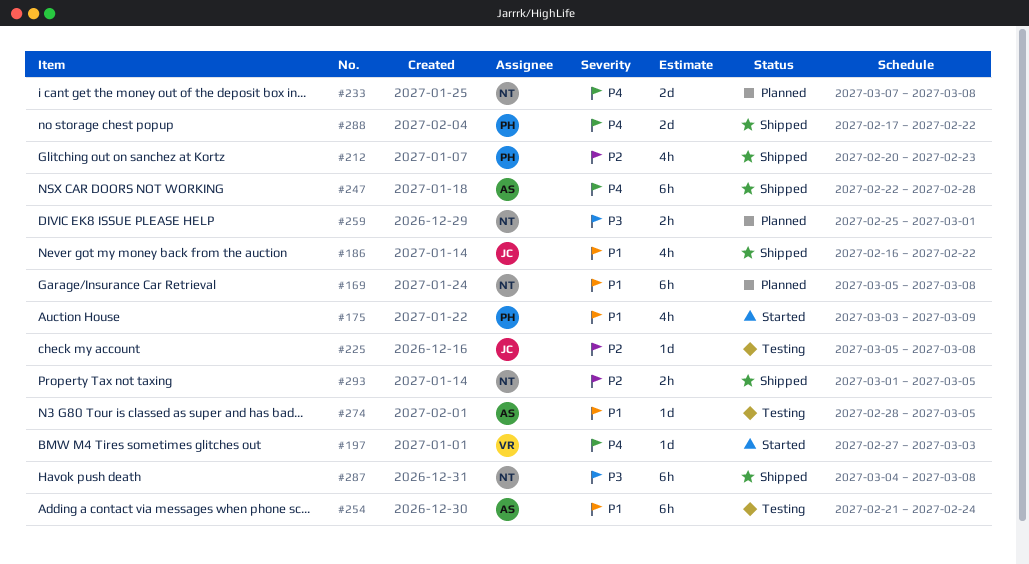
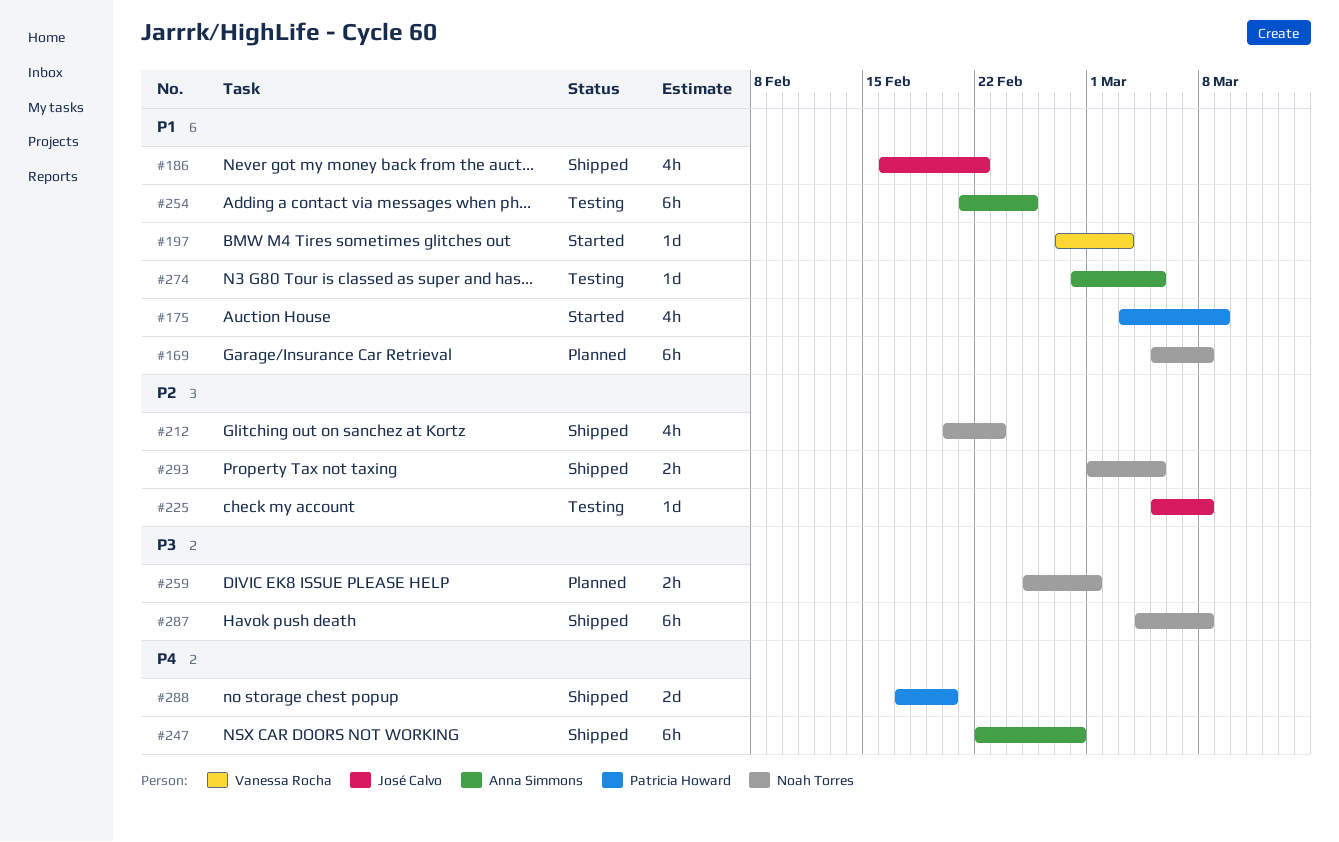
#197, priority: P4 -> P1
#212, owner: Patricia Howard -> Noah Torres
#233: present -> none
#254, due: Feb 24 -> Feb 25
#288, due: Feb 22 -> Feb 20

